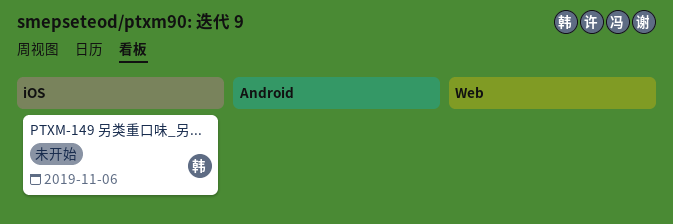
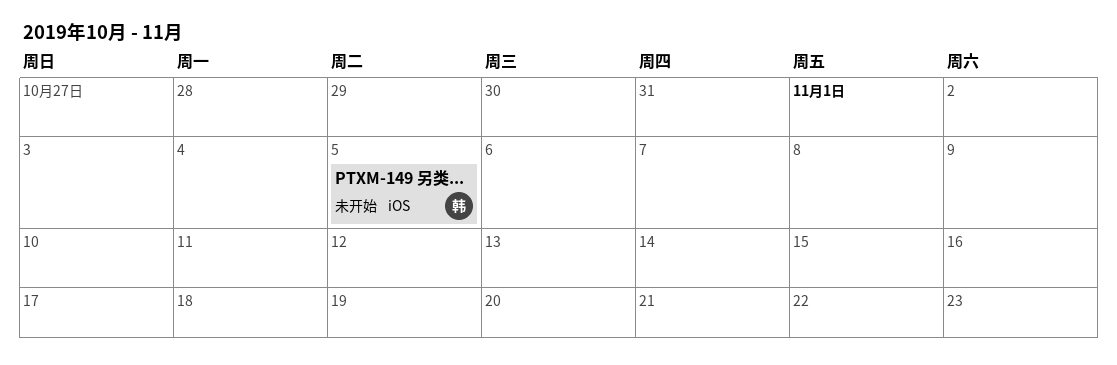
PTXM-149, due: Nov 6 -> Nov 5

